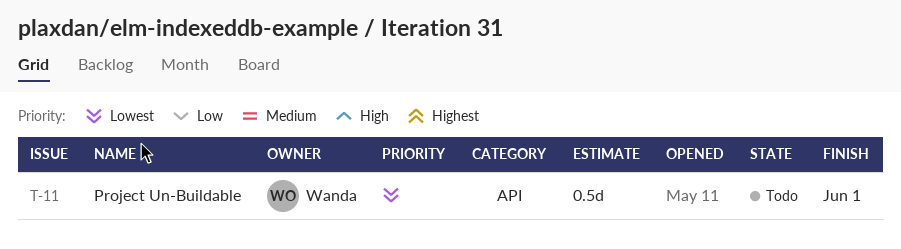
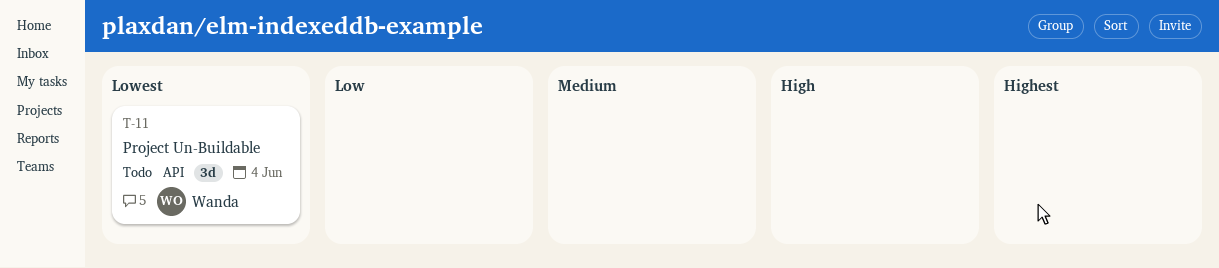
T-11, estimate: 0.5d -> 3d
T-11, due: Jun 1 -> Jun 4

